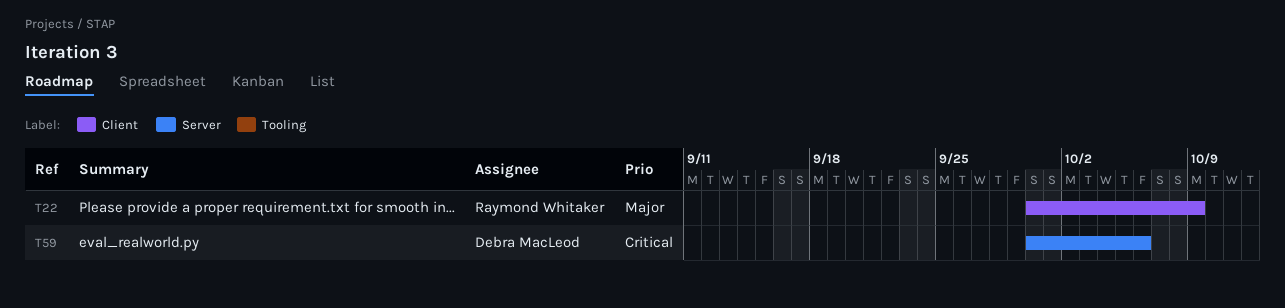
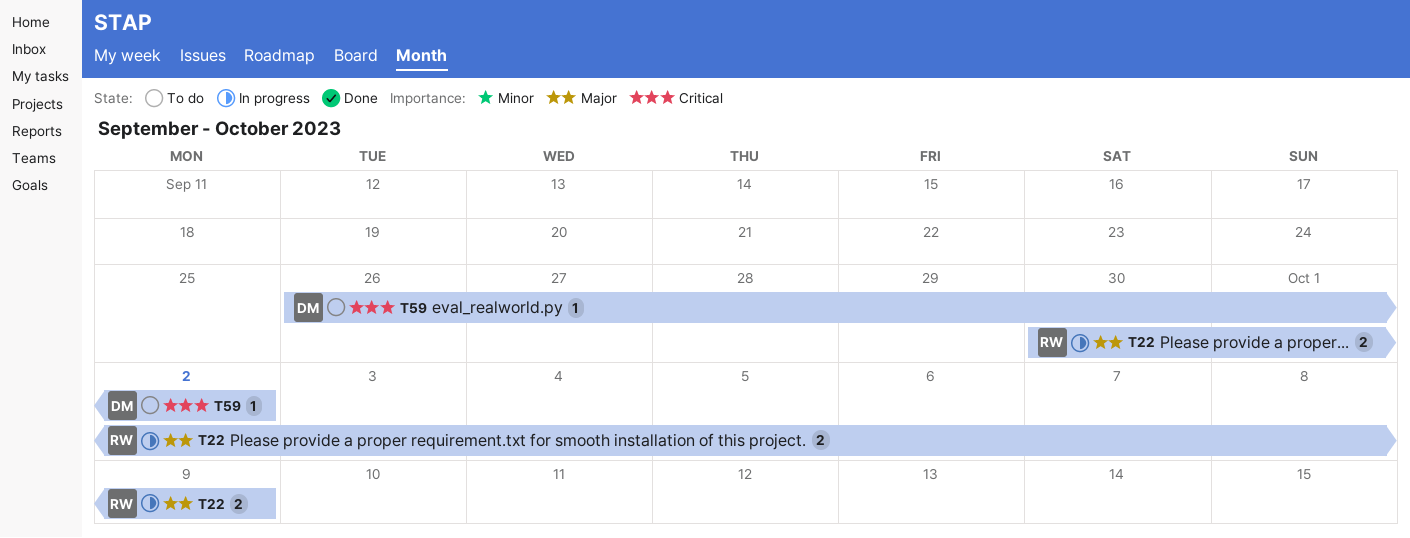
T59, start: Sep 30 -> Sep 26
T59, due: Oct 6 -> Oct 2

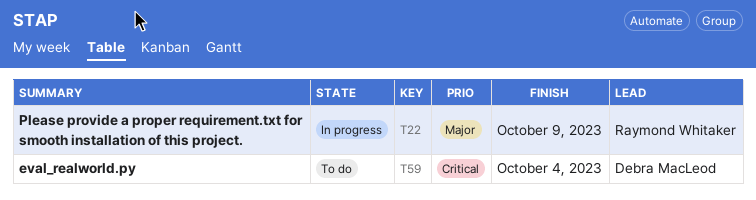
T59, due: Oct 2 -> Oct 4

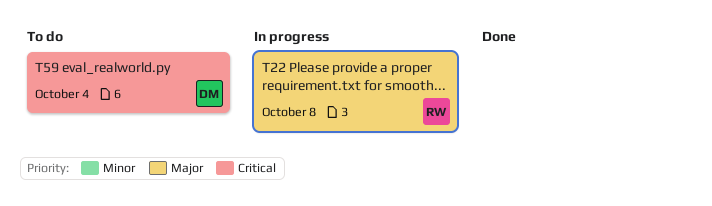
T22, due: Oct 9 -> Oct 8

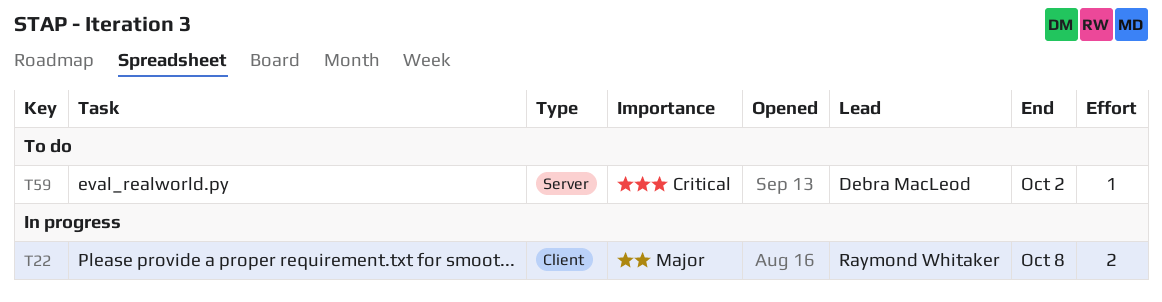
T59, due: Oct 4 -> Oct 2

